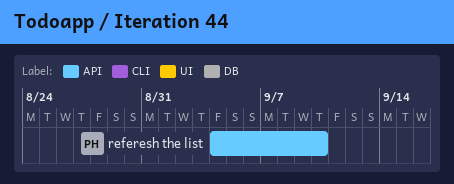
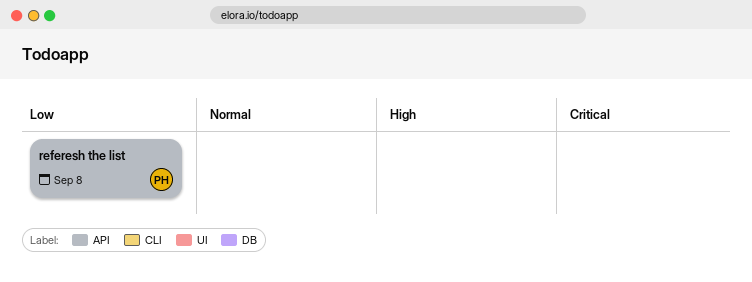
referesh the list, due: Sep 10 -> Sep 8

